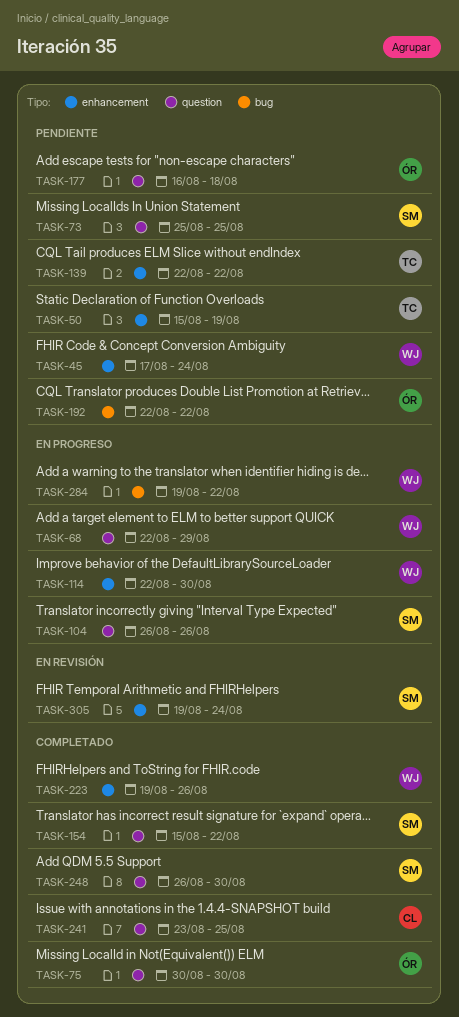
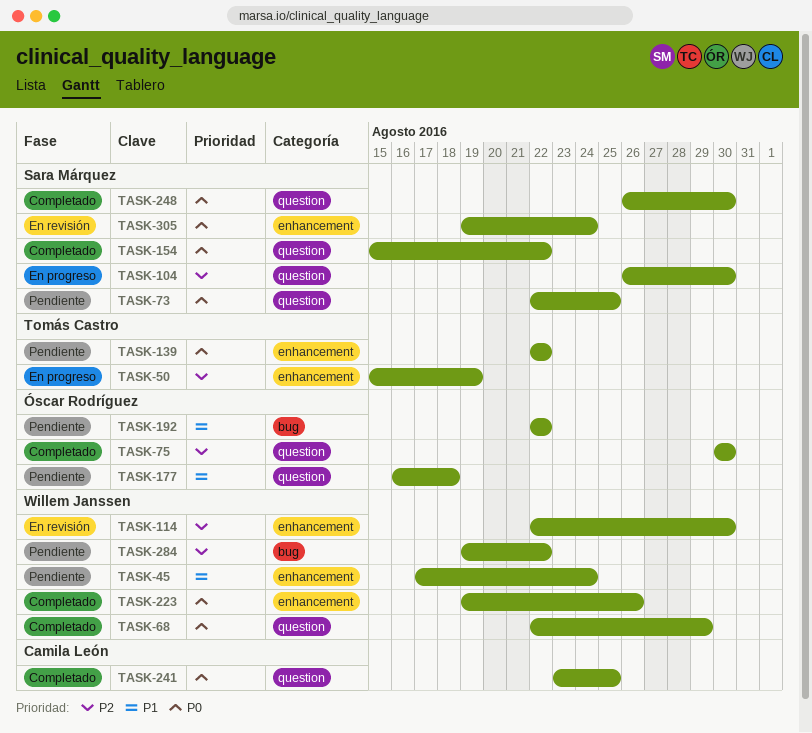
TASK-50, status: Pendiente -> En progreso
TASK-68, status: En progreso -> Completado
TASK-73, start: Aug 25 -> Aug 22
TASK-104, due: Aug 26 -> Aug 30
TASK-114, status: En progreso -> En revisión
TASK-284, status: En progreso -> Pendiente

